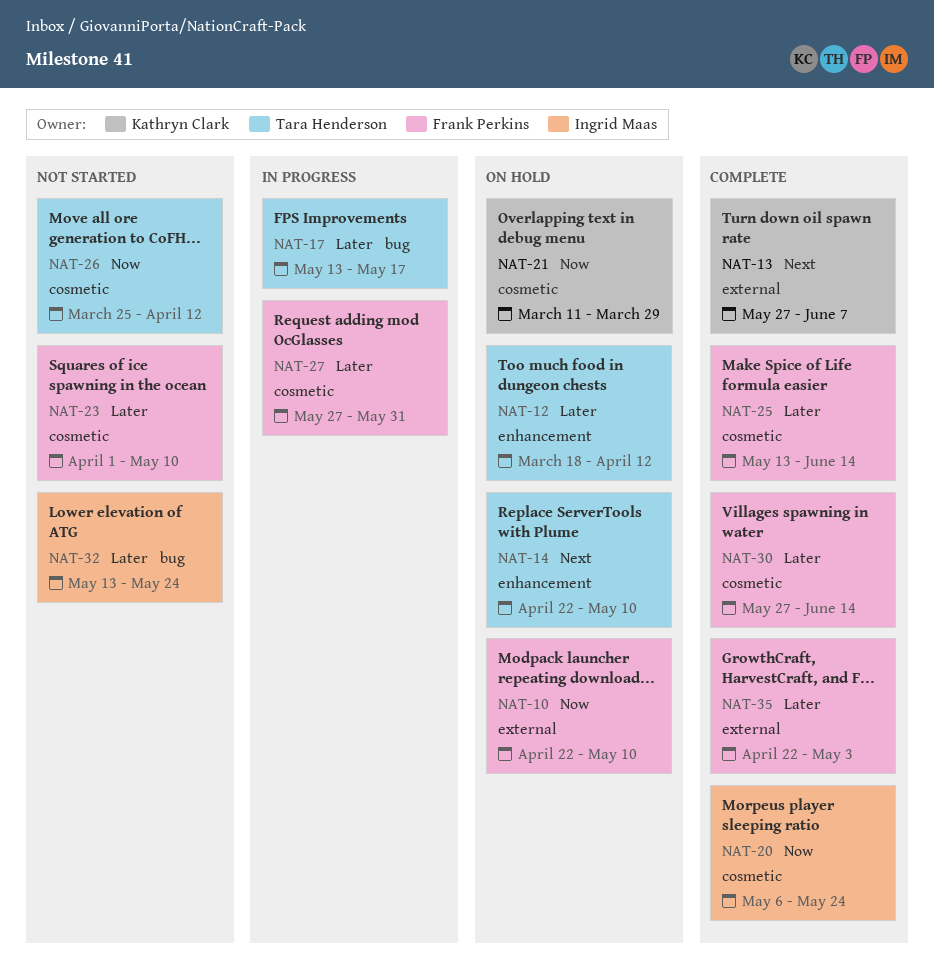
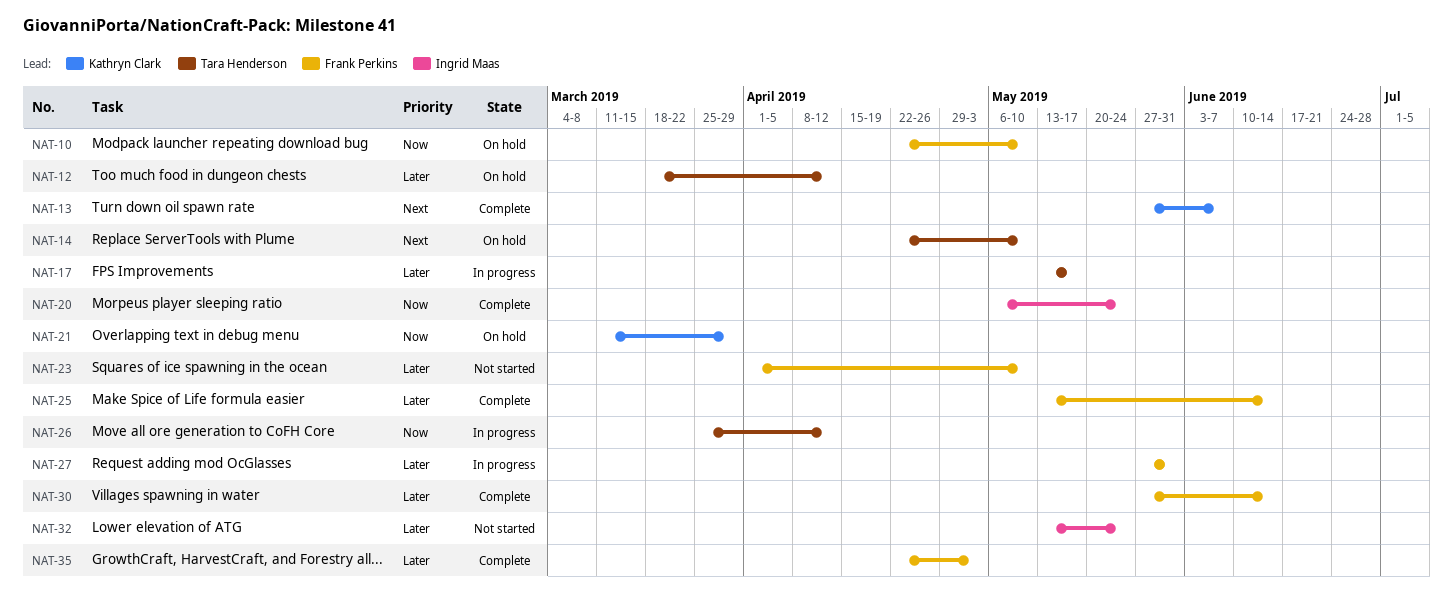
NAT-26, status: Not started -> In progress

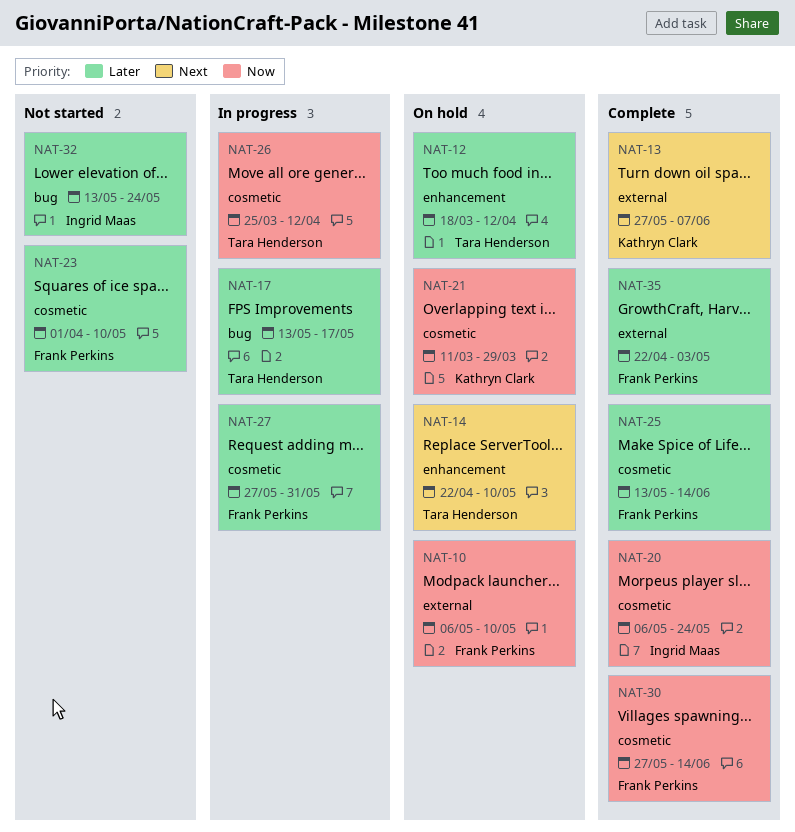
NAT-10, start: Apr 22 -> May 6
NAT-30, priority: Later -> Now

